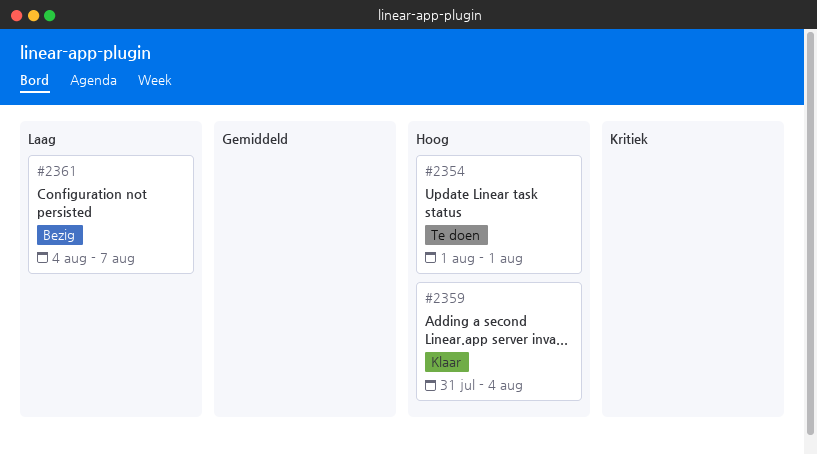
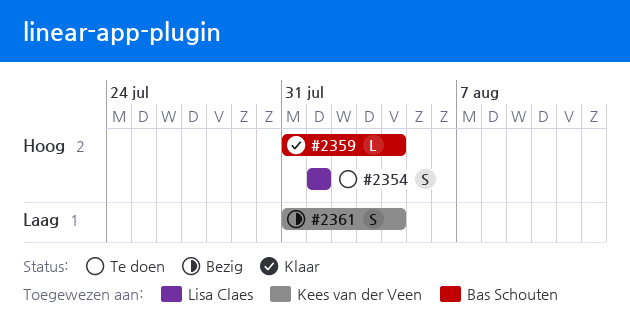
#2361, start: Aug 4 -> Jul 31
#2361, due: Aug 7 -> Aug 4

